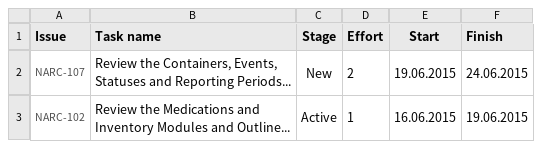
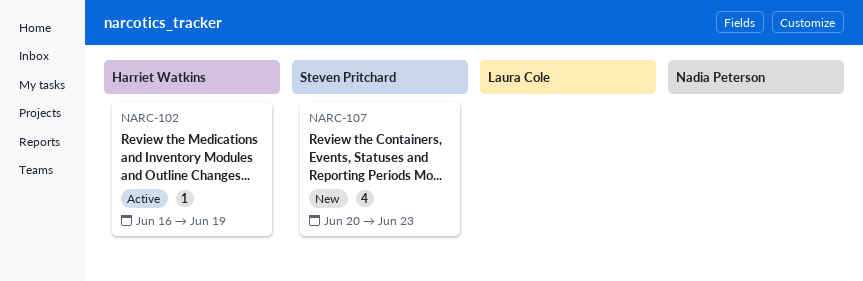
NARC-107, estimate: 2 -> 4
NARC-107, start: Jun 19 -> Jun 20
NARC-107, due: Jun 24 -> Jun 23

